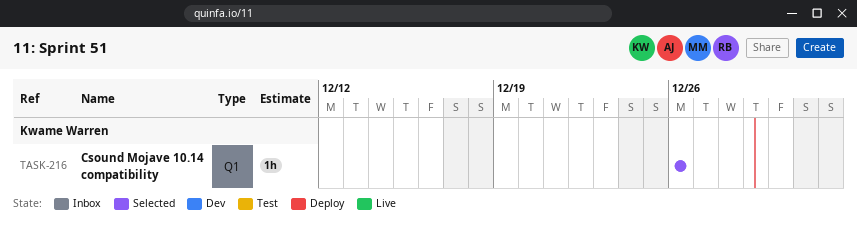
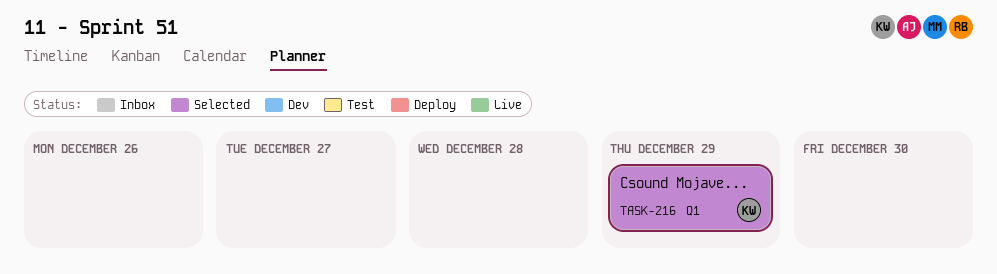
TASK-216, due: Dec 26 -> Dec 29

